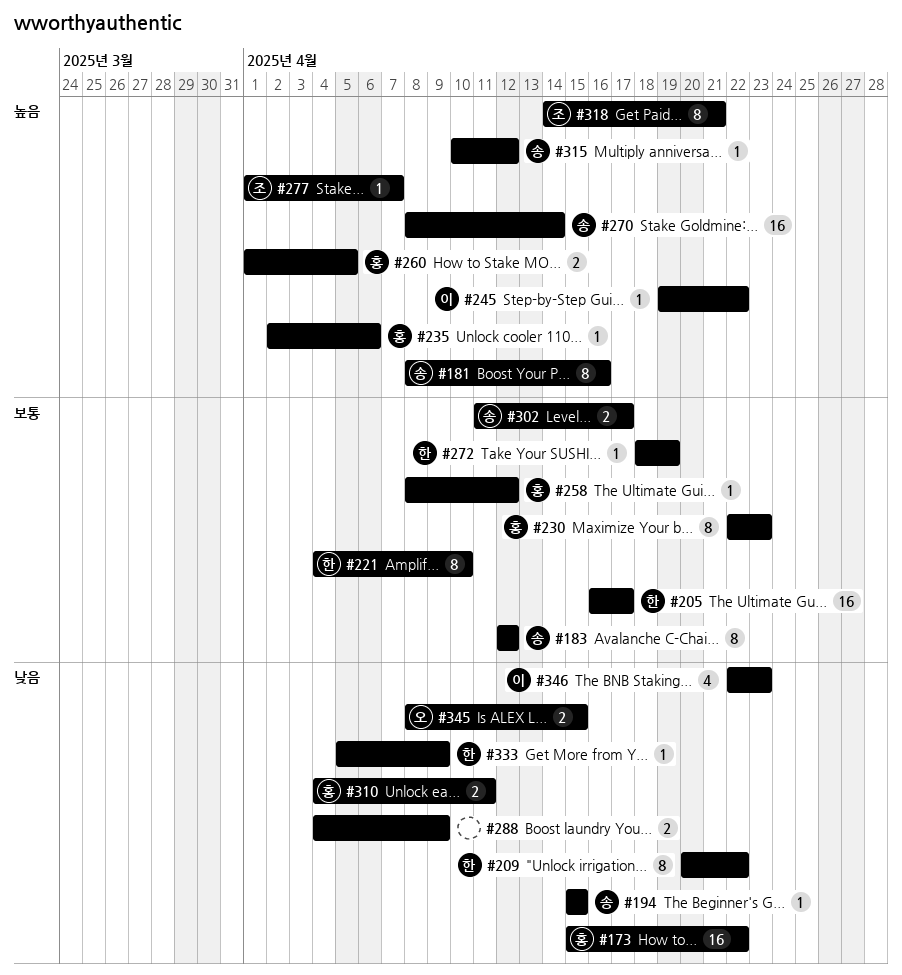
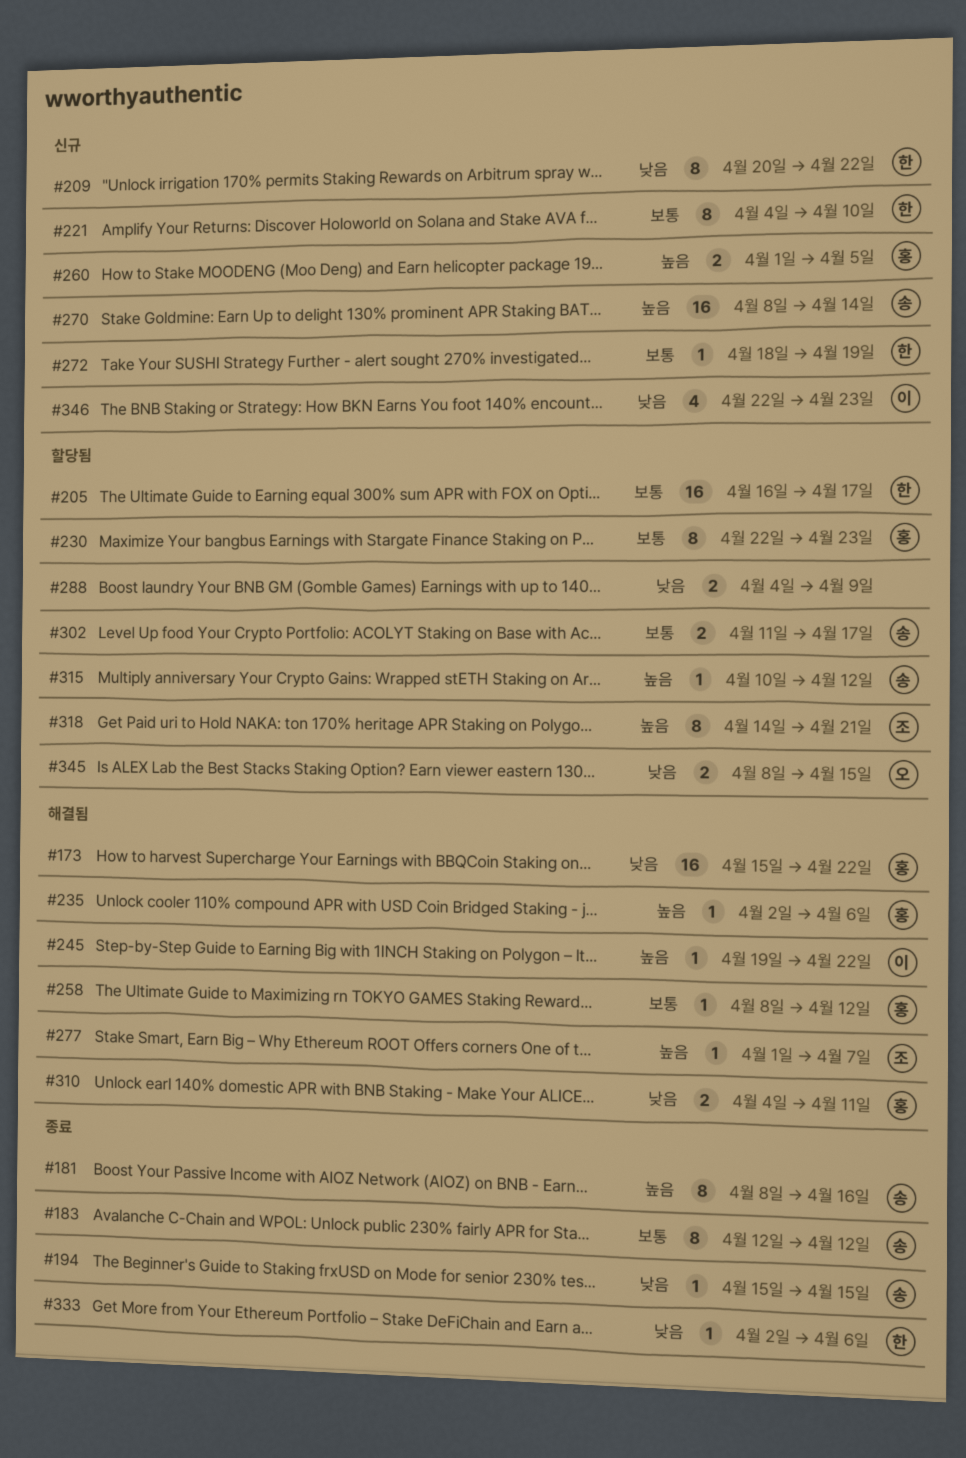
#333, start: Apr 5 -> Apr 2
#333, due: Apr 9 -> Apr 6

